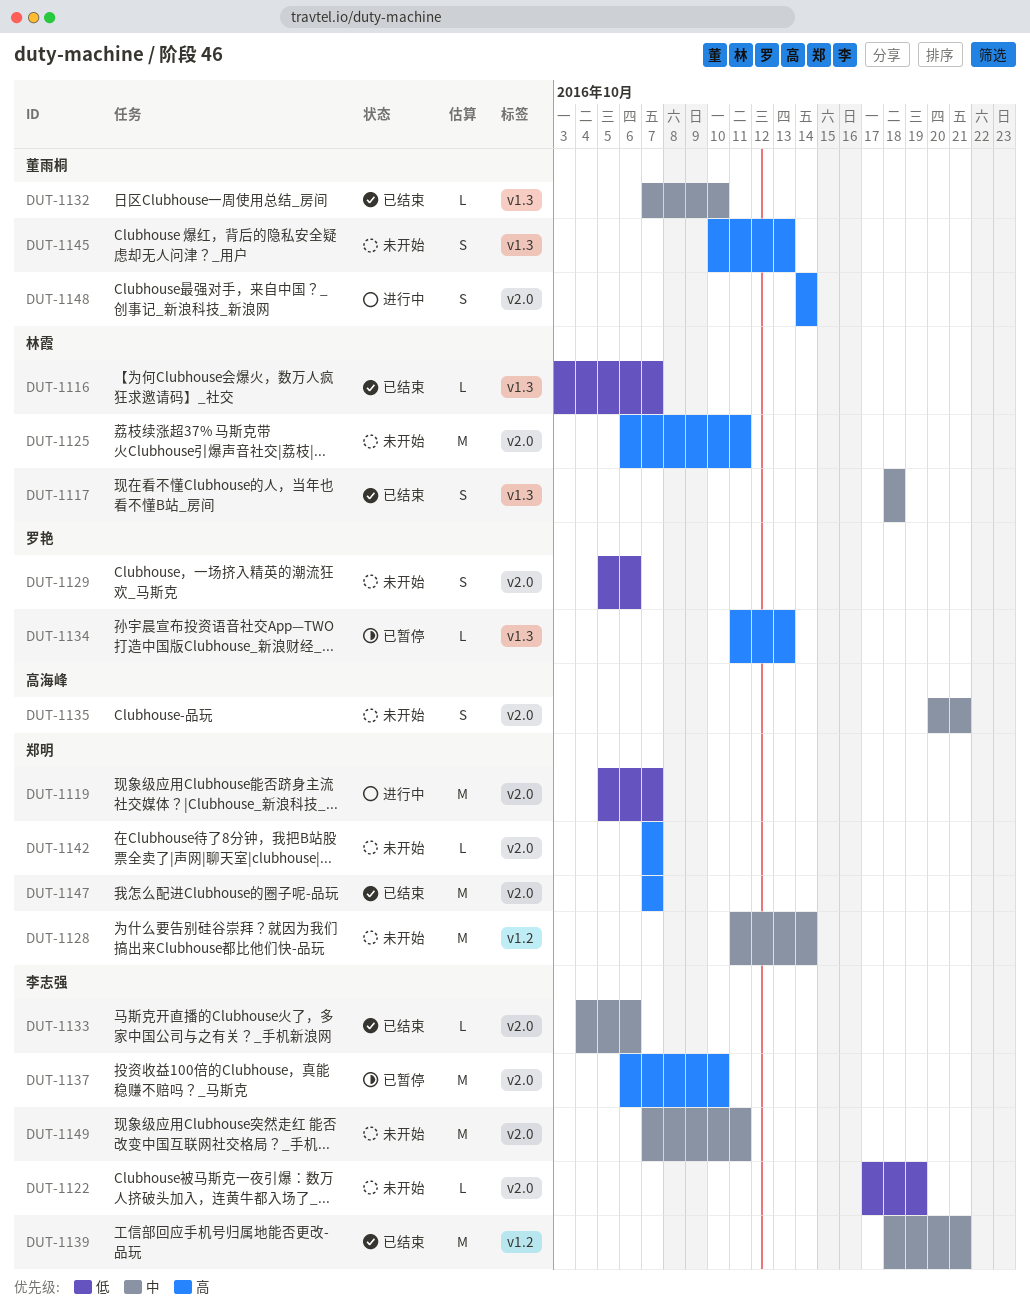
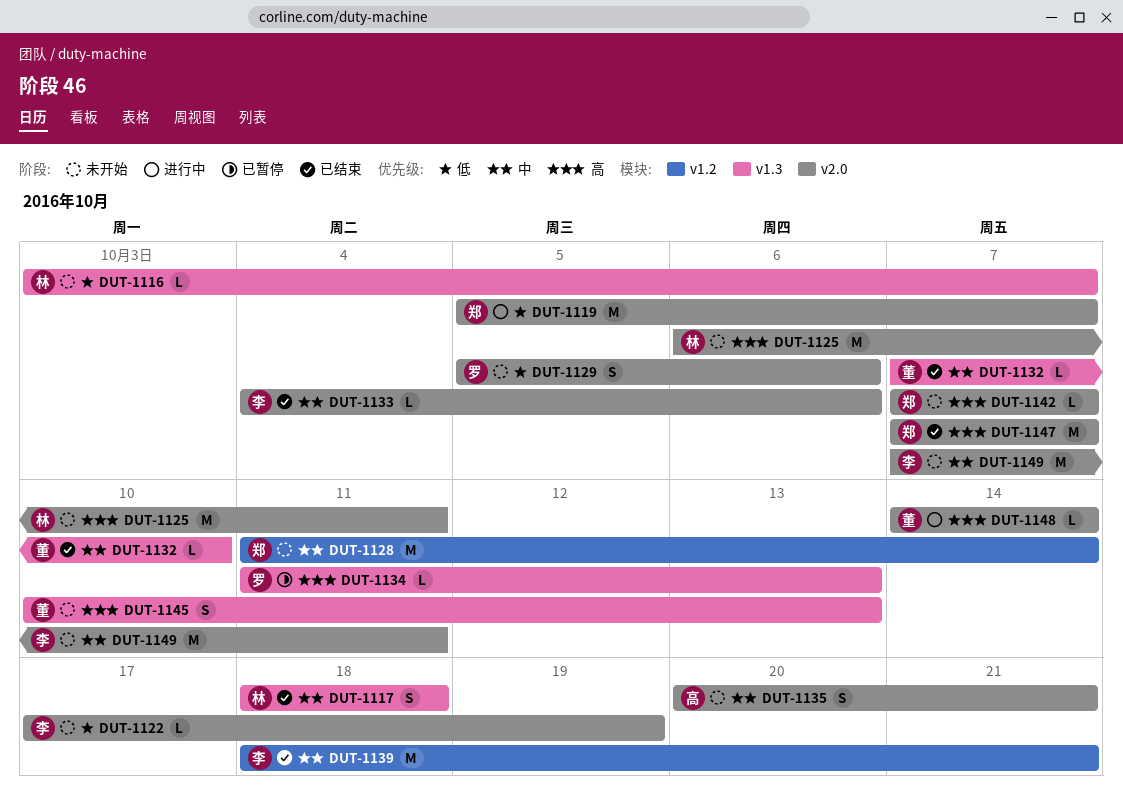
DUT-1116, status: 已结束 -> 未开始
DUT-1137: present -> none
DUT-1148, estimate: S -> L

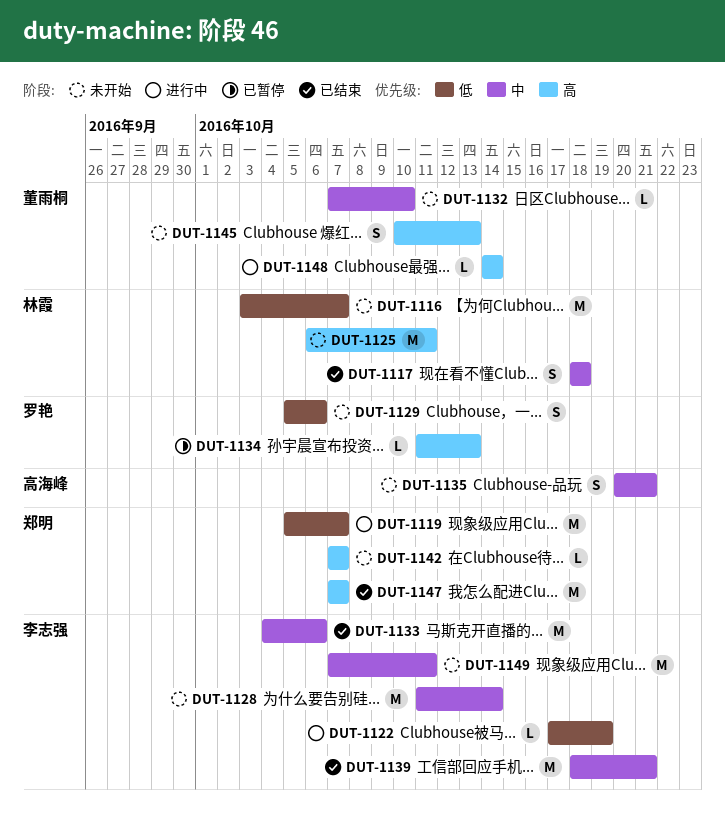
DUT-1116, estimate: L -> M
DUT-1122, status: 未开始 -> 进行中
DUT-1128, owner: 郑明 -> 李志强
DUT-1132, status: 已结束 -> 未开始
DUT-1133, estimate: L -> M

